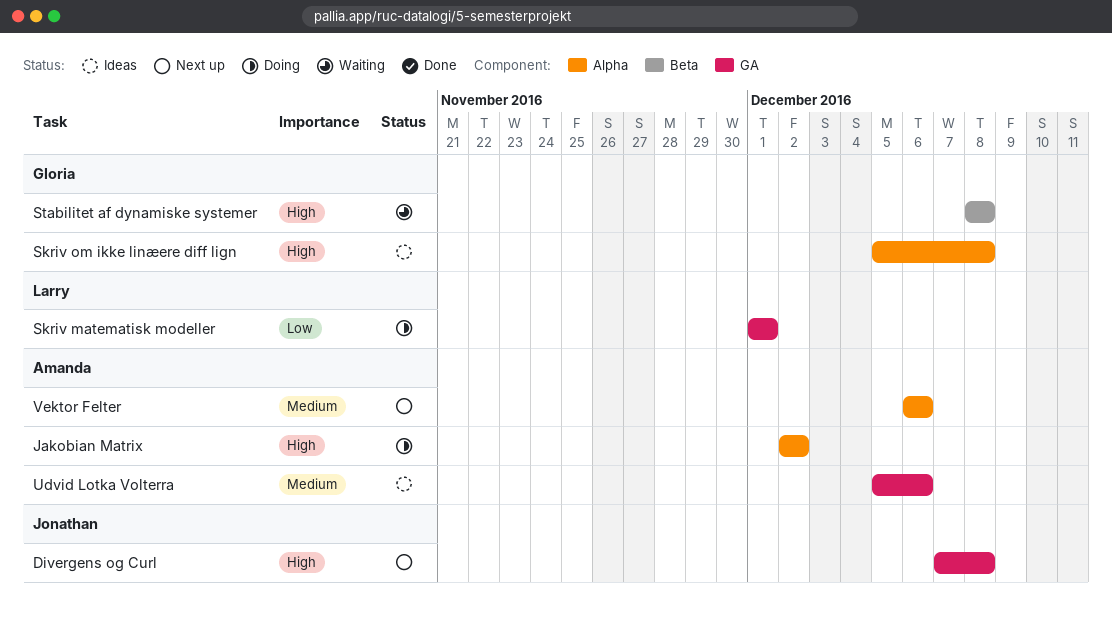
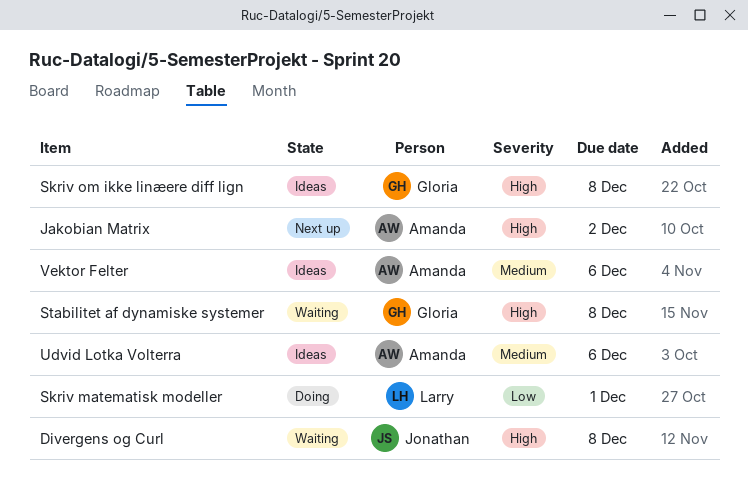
Divergens og Curl, status: Next up -> Waiting
Jakobian Matrix, status: Doing -> Next up
Vektor Felter, status: Next up -> Ideas

